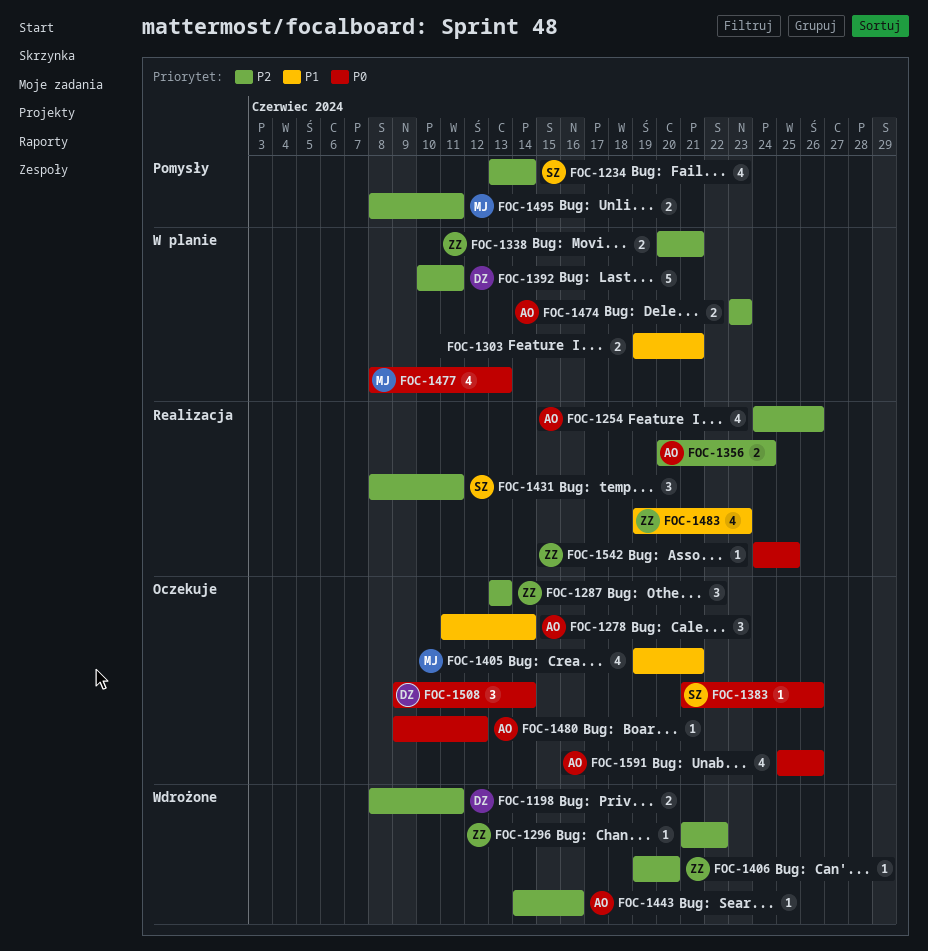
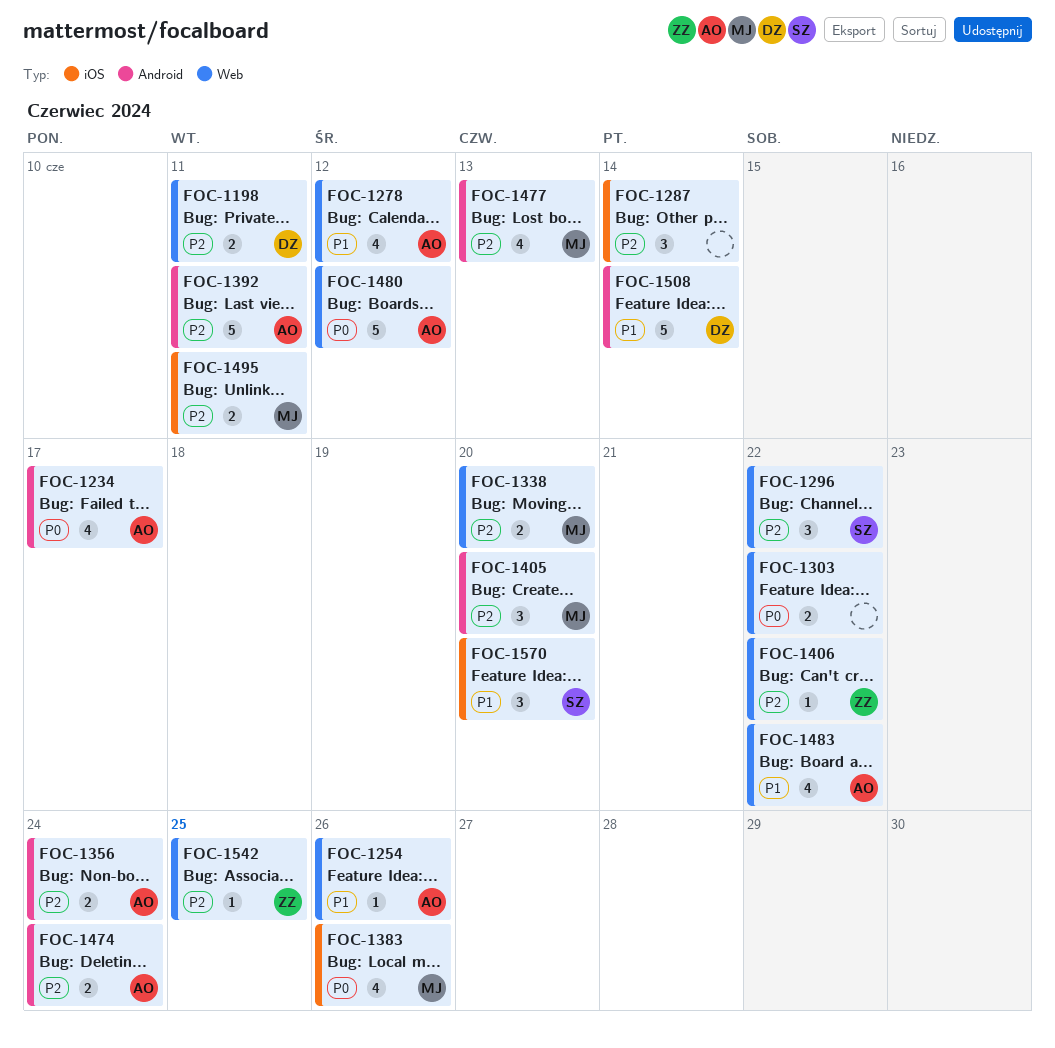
FOC-1234, owner: SZ -> AO
FOC-1234, priority: P2 -> P0
FOC-1234, due: Jun 14 -> Jun 17
FOC-1254, priority: P2 -> P1
FOC-1254, estimate: 4 -> 1
FOC-1278, estimate: 3 -> 4
FOC-1278, due: Jun 14 -> Jun 12
FOC-1287, owner: ZZ -> none
FOC-1287, due: Jun 13 -> Jun 14
FOC-1296, owner: ZZ -> SZ
FOC-1296, estimate: 1 -> 3
FOC-1303, priority: P1 -> P0
FOC-1303, due: Jun 21 -> Jun 22
FOC-1338, owner: ZZ -> MJ
FOC-1338, due: Jun 21 -> Jun 20
FOC-1383, owner: SZ -> MJ
FOC-1383, estimate: 1 -> 4
FOC-1392, owner: DZ -> AO
FOC-1405, priority: P1 -> P2
FOC-1405, estimate: 4 -> 3
FOC-1405, due: Jun 21 -> Jun 20
FOC-1406, due: Jun 20 -> Jun 22
FOC-1431: present -> none
FOC-1443: present -> none
FOC-1474, due: Jun 23 -> Jun 24
FOC-1477, priority: P0 -> P2
FOC-1480, estimate: 1 -> 5
FOC-1483, owner: ZZ -> AO
FOC-1483, due: Jun 23 -> Jun 22
FOC-1508, priority: P0 -> P1
FOC-1508, estimate: 3 -> 5
FOC-1542, priority: P0 -> P2
FOC-1570: none -> present
FOC-1591: present -> none

